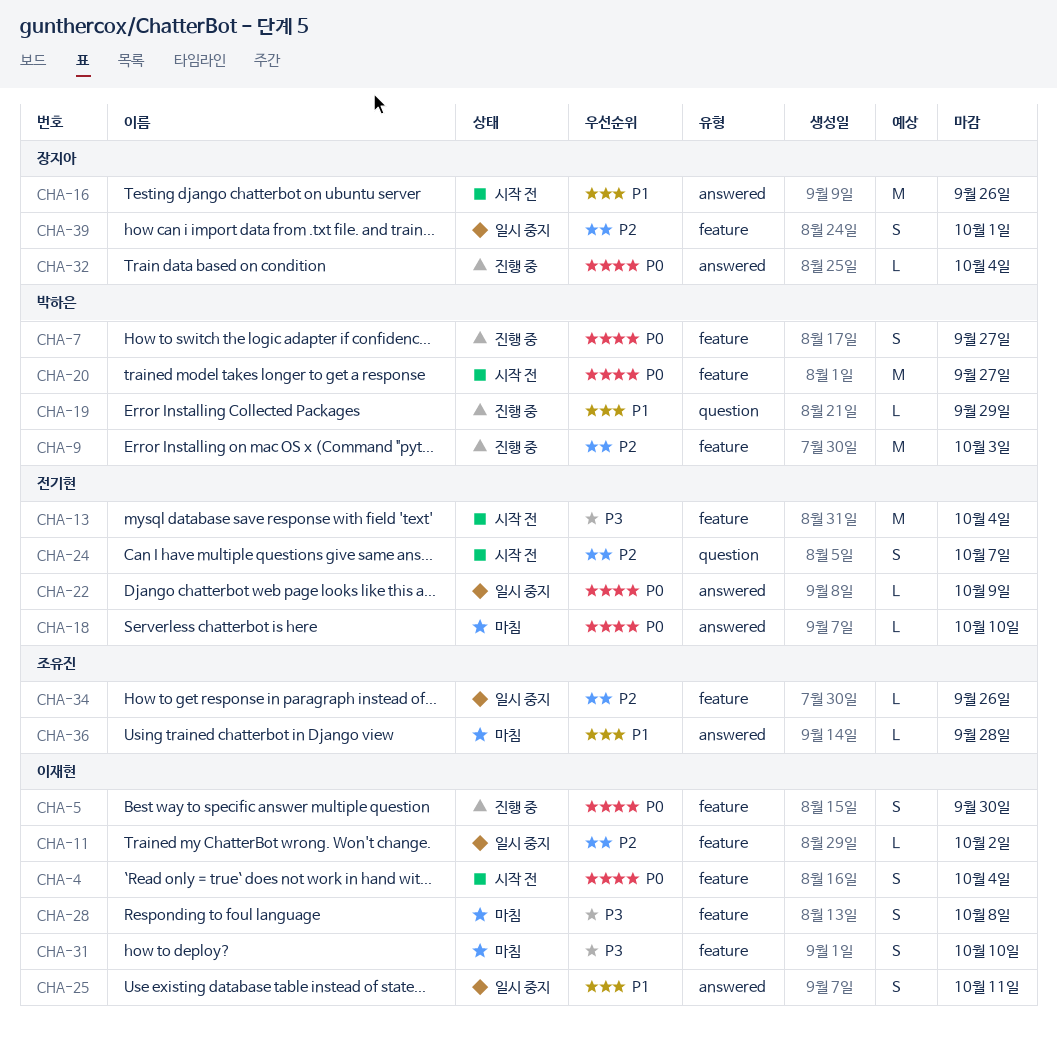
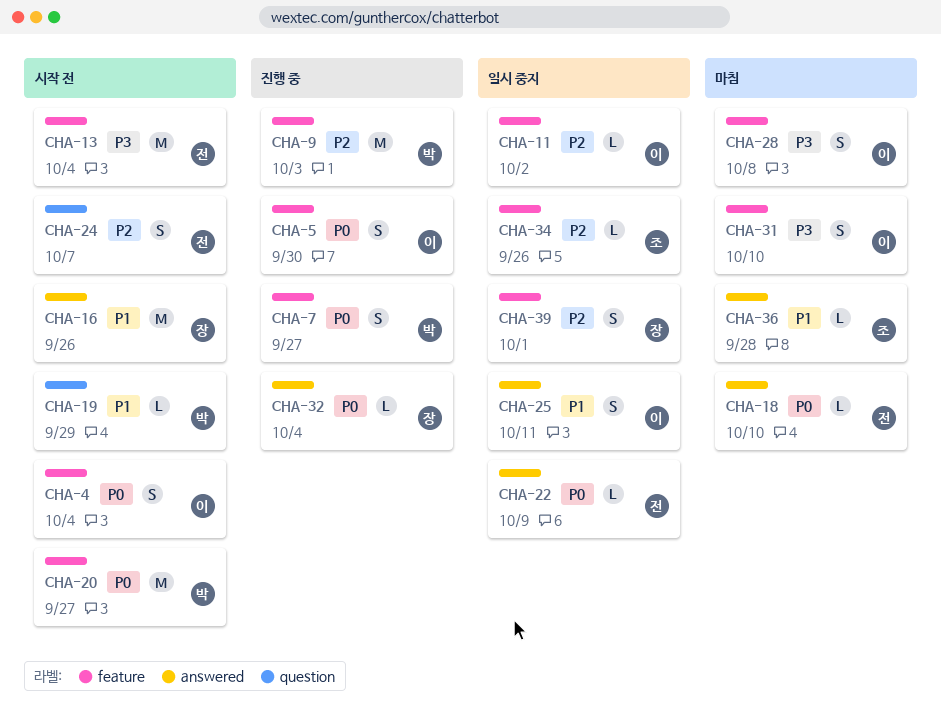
CHA-19, status: 진행 중 -> 시작 전

